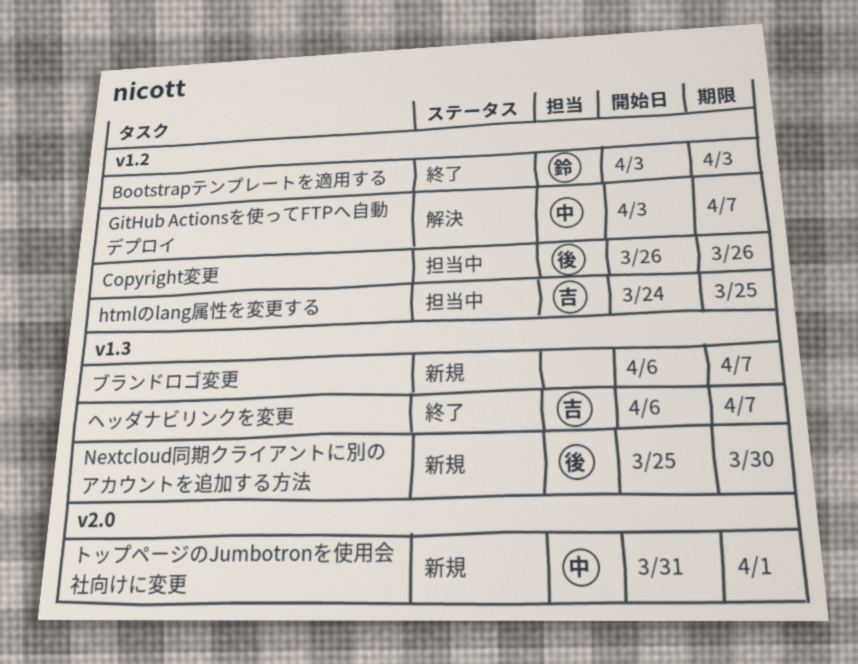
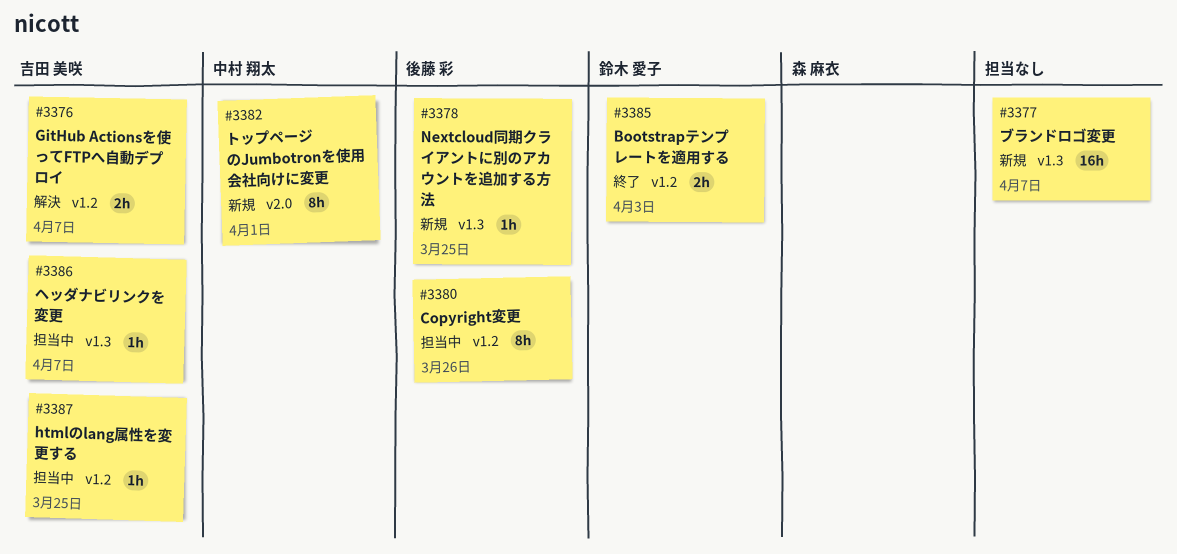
GitHub Actionsを使ってFTPへ自動デプロイ, owner: 中村 翔太 -> 吉田 美咲
Nextcloud同期クライアントに別のアカウントを追加する方法, due: Mar 30 -> Mar 25
ヘッダナビリンクを変更, status: 終了 -> 担当中

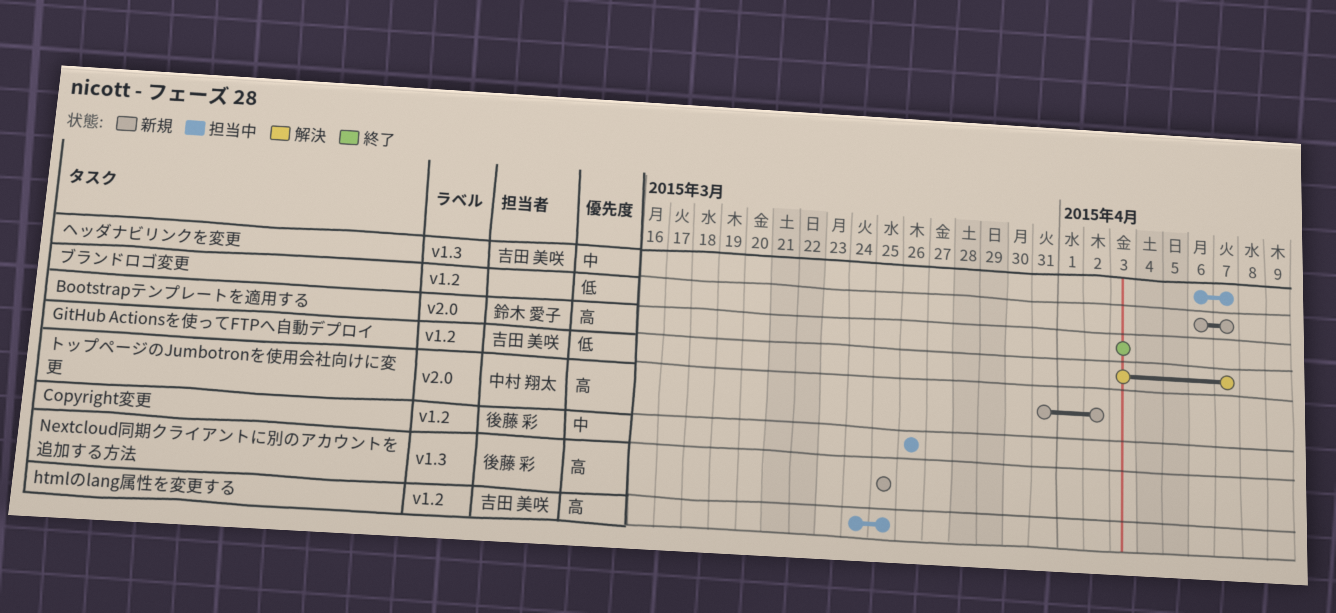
Bootstrapテンプレートを適用する, label: v1.2 -> v2.0
トップページのJumbotronを使用会社向けに変更, due: Apr 1 -> Apr 2
ブランドロゴ変更, label: v1.3 -> v1.2

